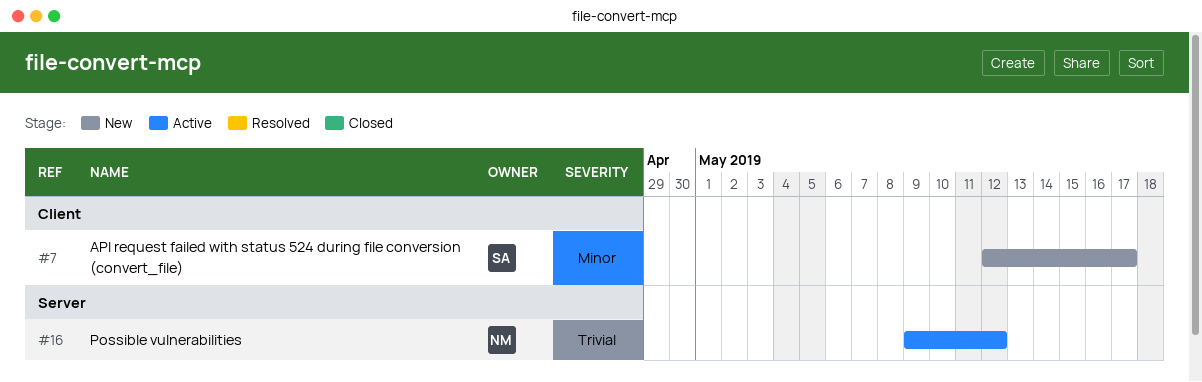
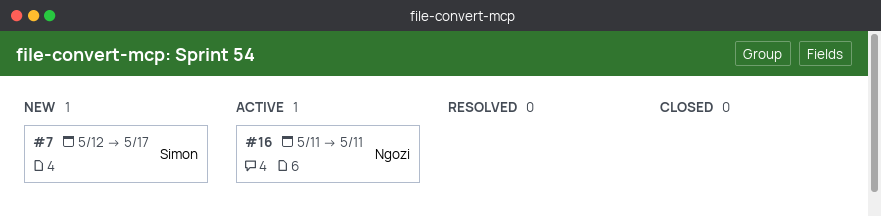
#16, start: May 9 -> May 11
#16, due: May 12 -> May 11

